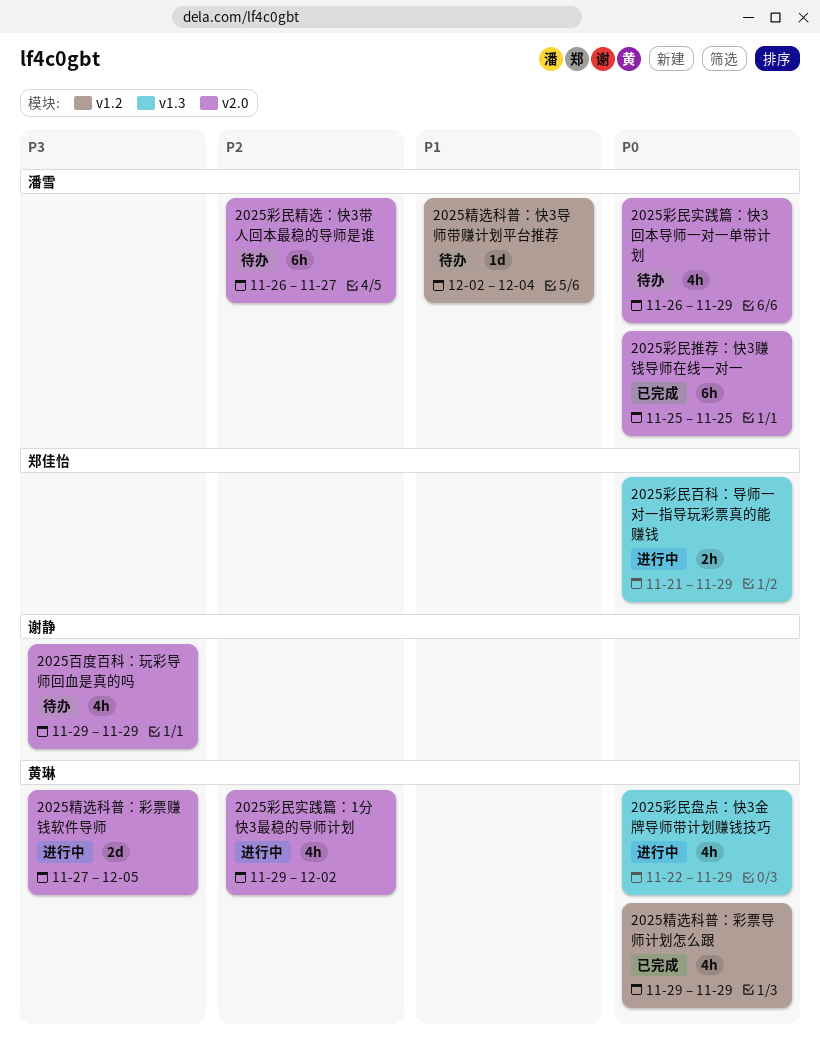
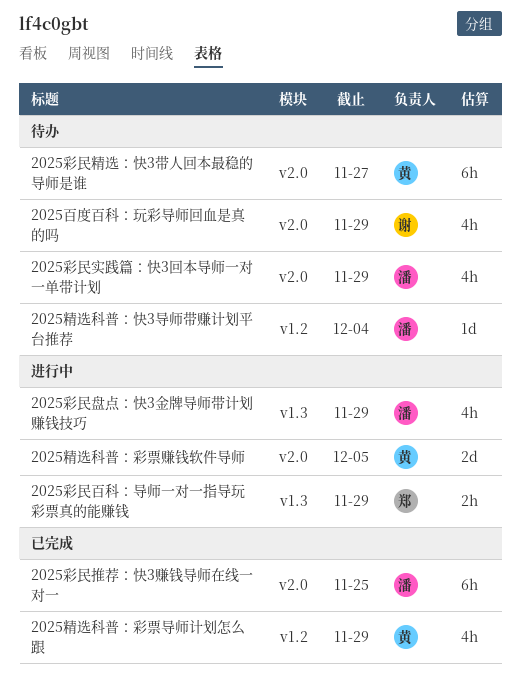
2025彩民实践篇：1分快3最稳的导师计划: present -> none
2025彩民盘点：快3金牌导师带计划赚钱技巧, owner: 黄琳 -> 潘雪
2025彩民精选：快3带人回本最稳的导师是谁, owner: 潘雪 -> 黄琳

